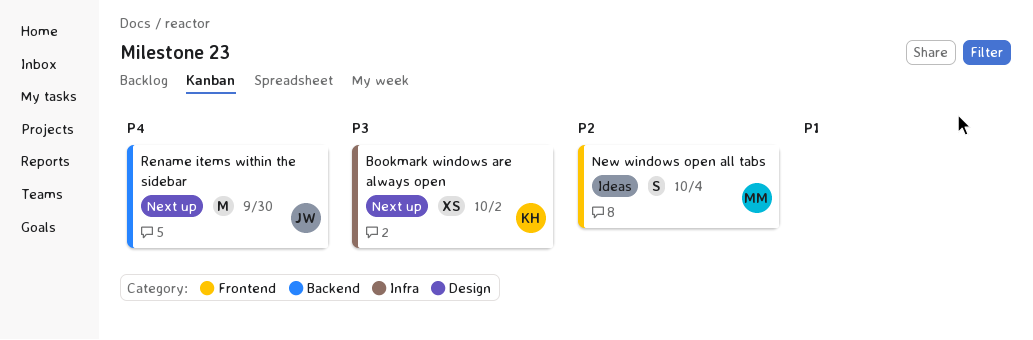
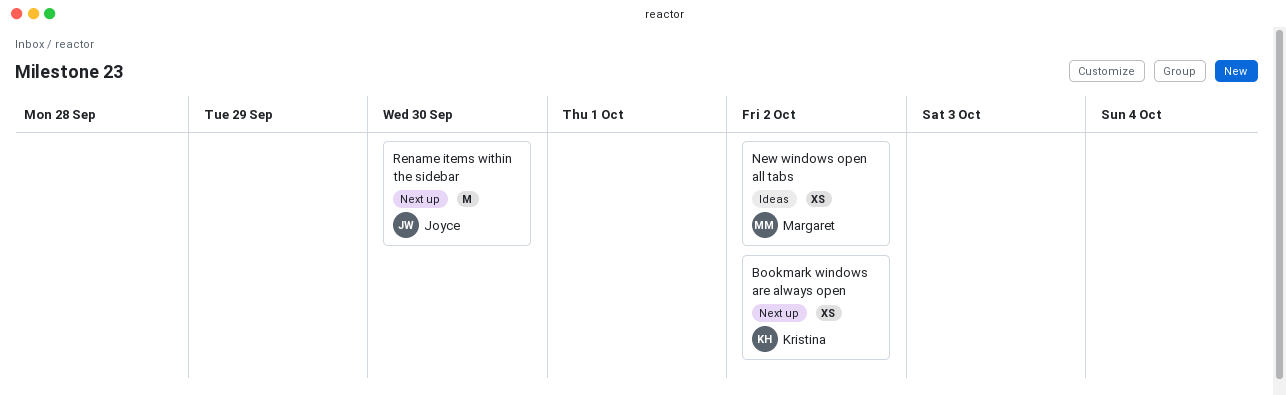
New windows open all tabs, estimate: S -> XS
New windows open all tabs, due: Oct 4 -> Oct 2

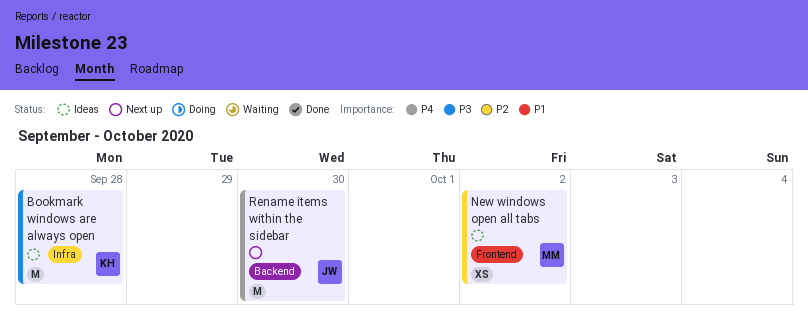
Bookmark windows are always open, status: Next up -> Ideas
Bookmark windows are always open, estimate: XS -> M
Bookmark windows are always open, due: Oct 2 -> Sep 28

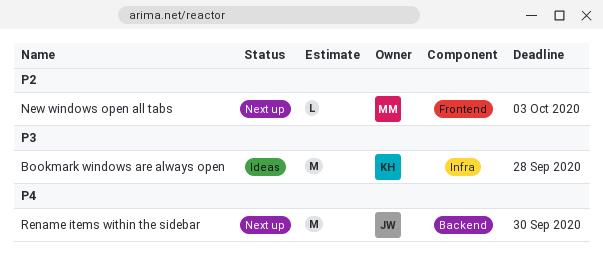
New windows open all tabs, status: Ideas -> Next up
New windows open all tabs, estimate: XS -> L
New windows open all tabs, due: Oct 2 -> Oct 3

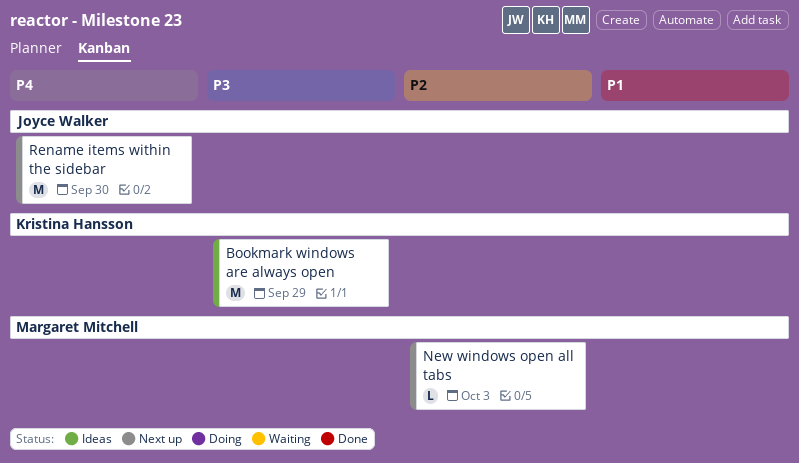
Bookmark windows are always open, due: Sep 28 -> Sep 29

